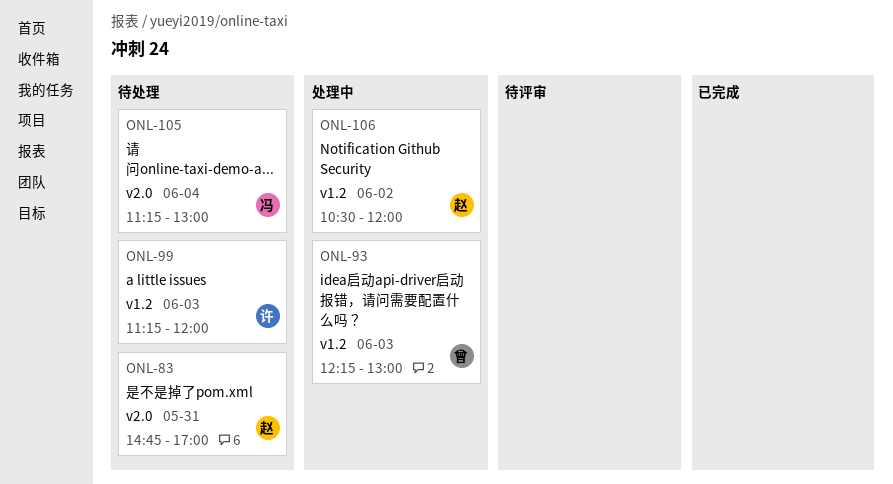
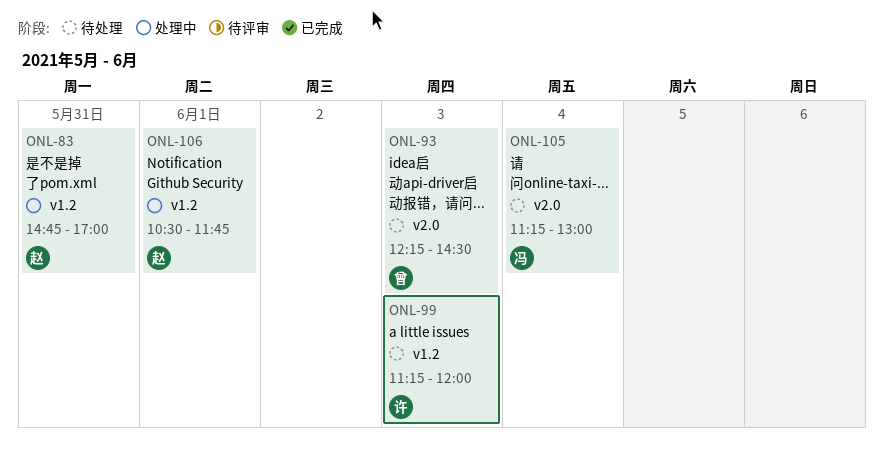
ONL-83, status: 待处理 -> 处理中
ONL-83, label: v2.0 -> v1.2
ONL-93, status: 处理中 -> 待处理
ONL-93, label: v1.2 -> v2.0
ONL-93, ends: 13:00 -> 14:30
ONL-106, day: Jun 2 -> Jun 1
ONL-106, ends: 12:00 -> 11:45

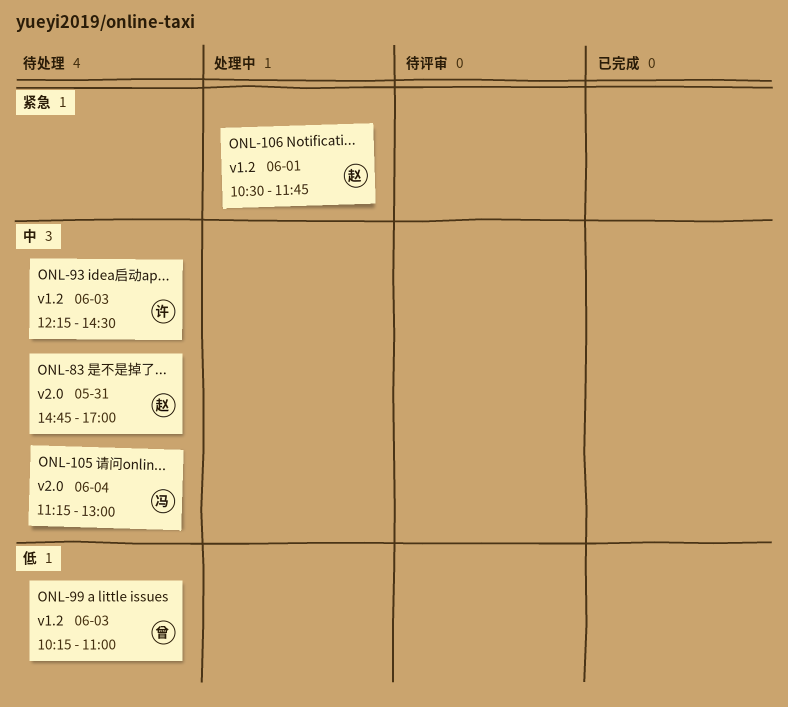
ONL-83, status: 处理中 -> 待处理
ONL-83, label: v1.2 -> v2.0
ONL-93, owner: 曾 -> 许
ONL-93, label: v2.0 -> v1.2
ONL-99, owner: 许 -> 曾
ONL-99, begins: 11:15 -> 10:15
ONL-99, ends: 12:00 -> 11:00

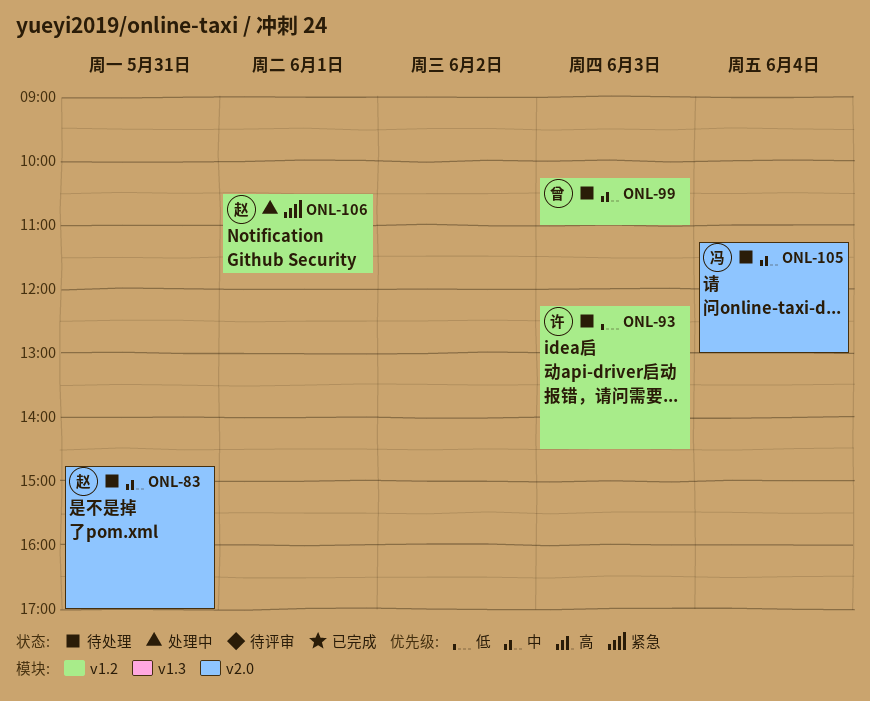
ONL-93, priority: 中 -> 低
ONL-99, priority: 低 -> 中

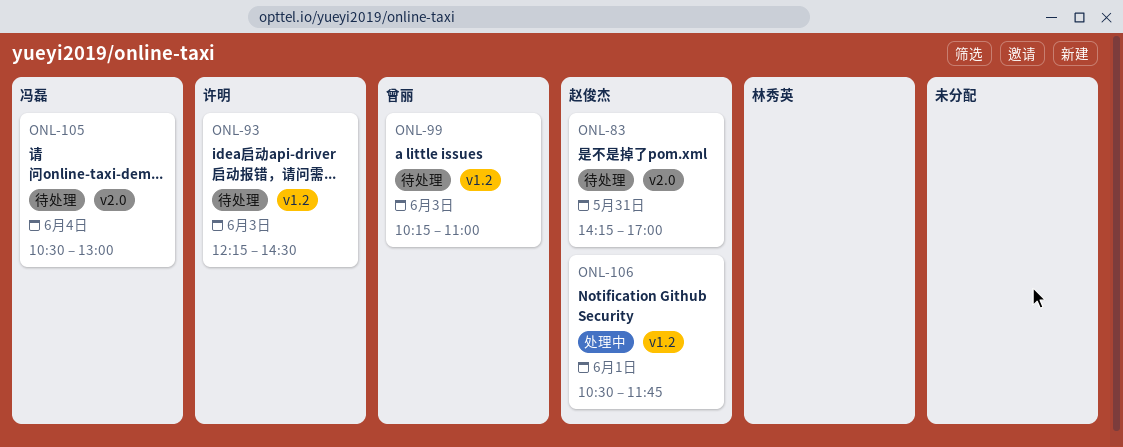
ONL-83, begins: 14:45 -> 14:15
ONL-105, begins: 11:15 -> 10:30

